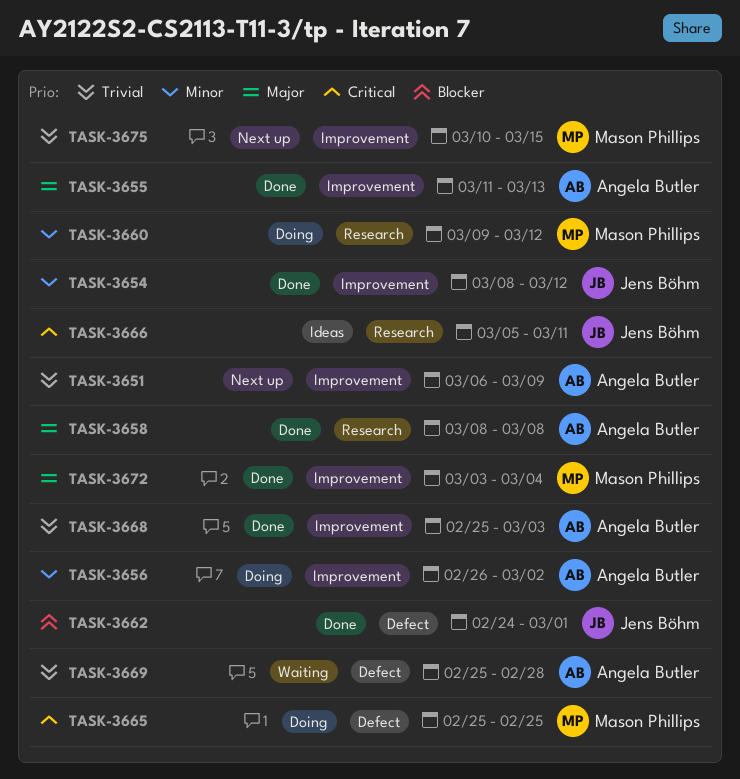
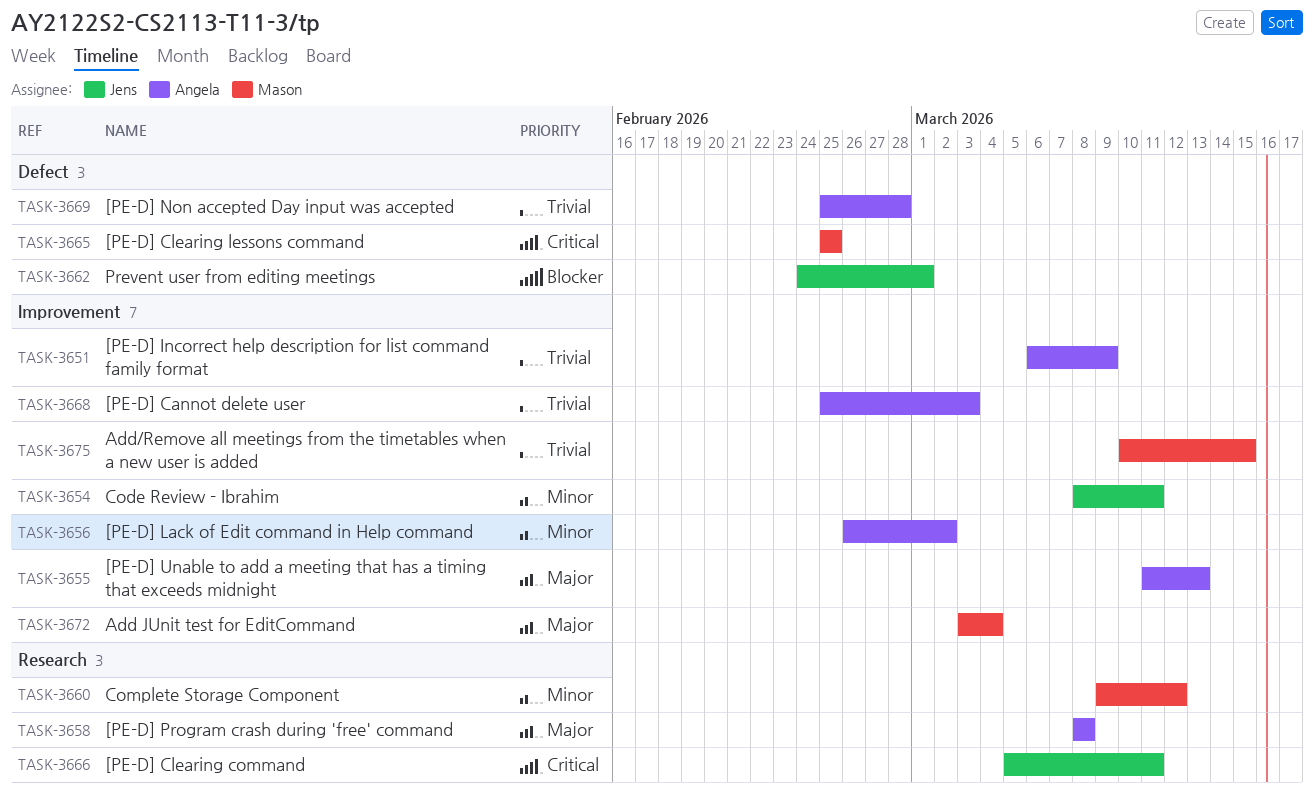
TASK-3654, due: Mar 12 -> Mar 11

